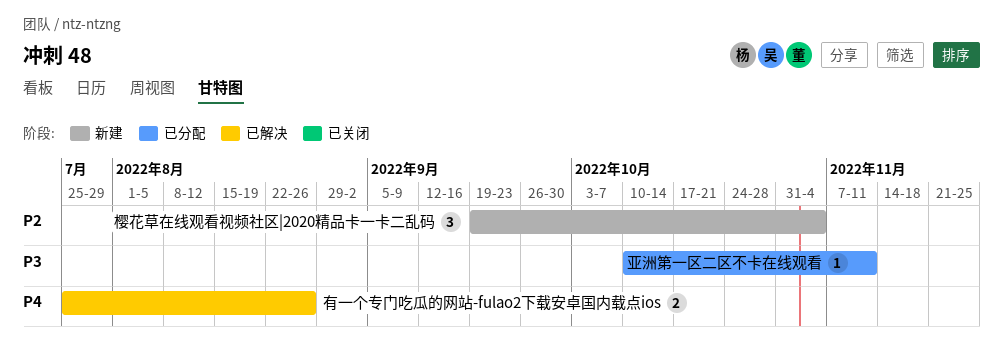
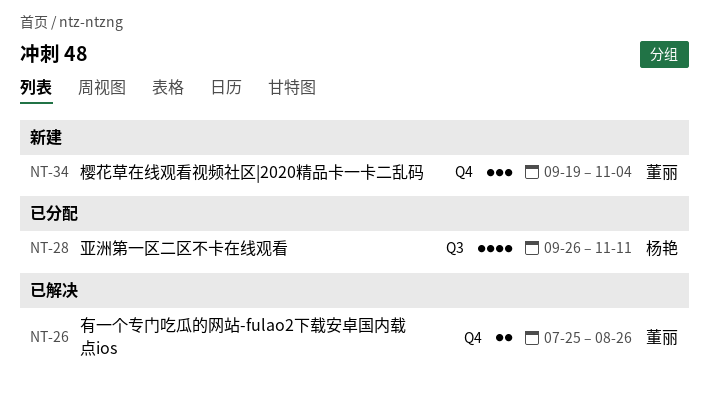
亚洲第一区二区不卡在线观看, estimate: 1 -> 4
亚洲第一区二区不卡在线观看, start: Oct 10 -> Sep 26

